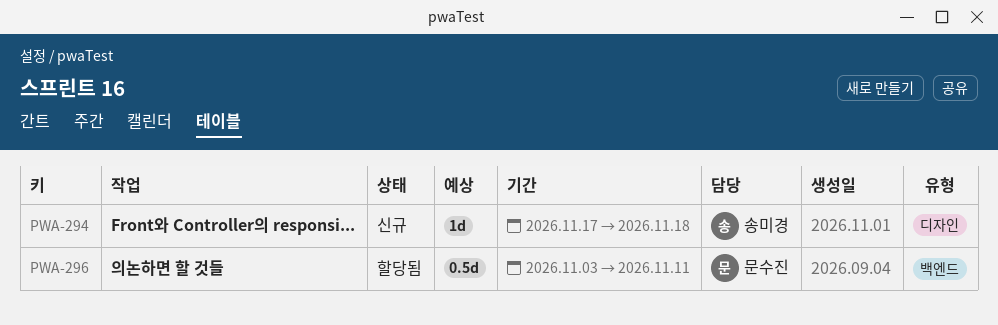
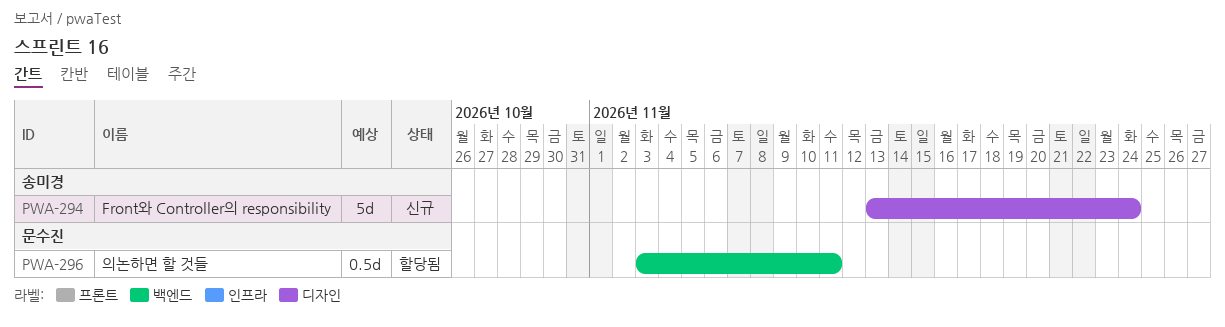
PWA-294, estimate: 1d -> 5d
PWA-294, start: Nov 17 -> Nov 13
PWA-294, due: Nov 18 -> Nov 24

